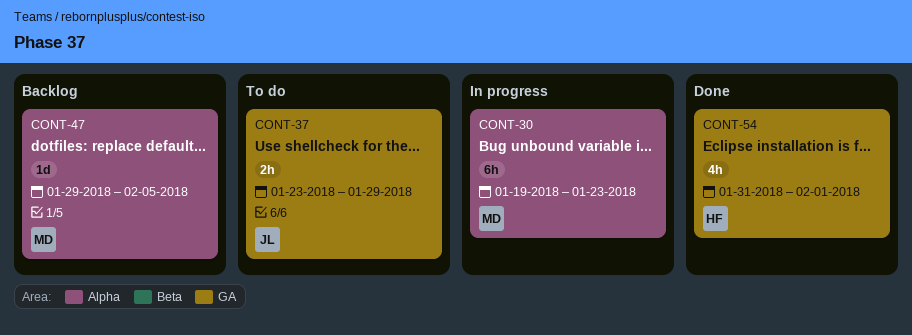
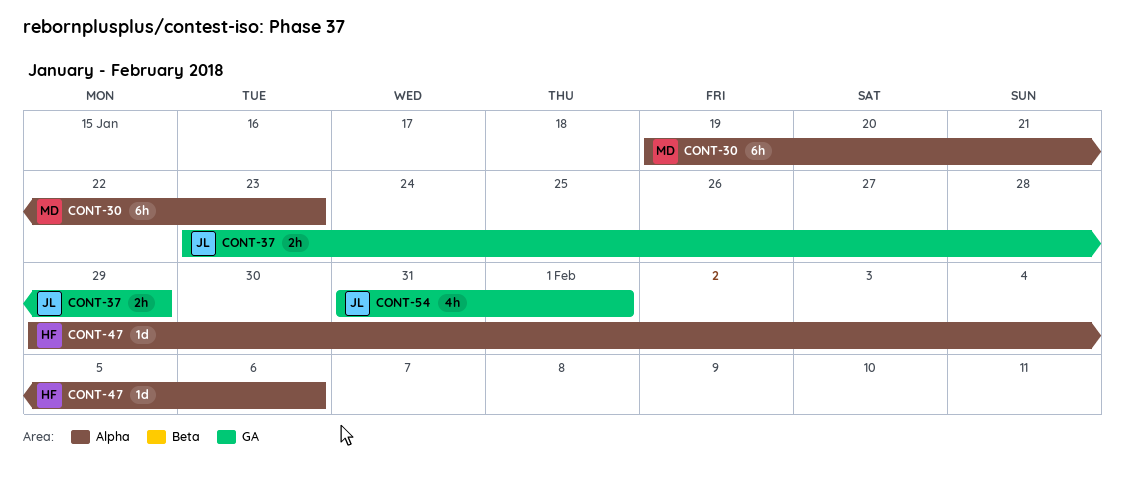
CONT-47, owner: MD -> HF
CONT-47, due: Feb 5 -> Feb 6
CONT-54, owner: HF -> JL

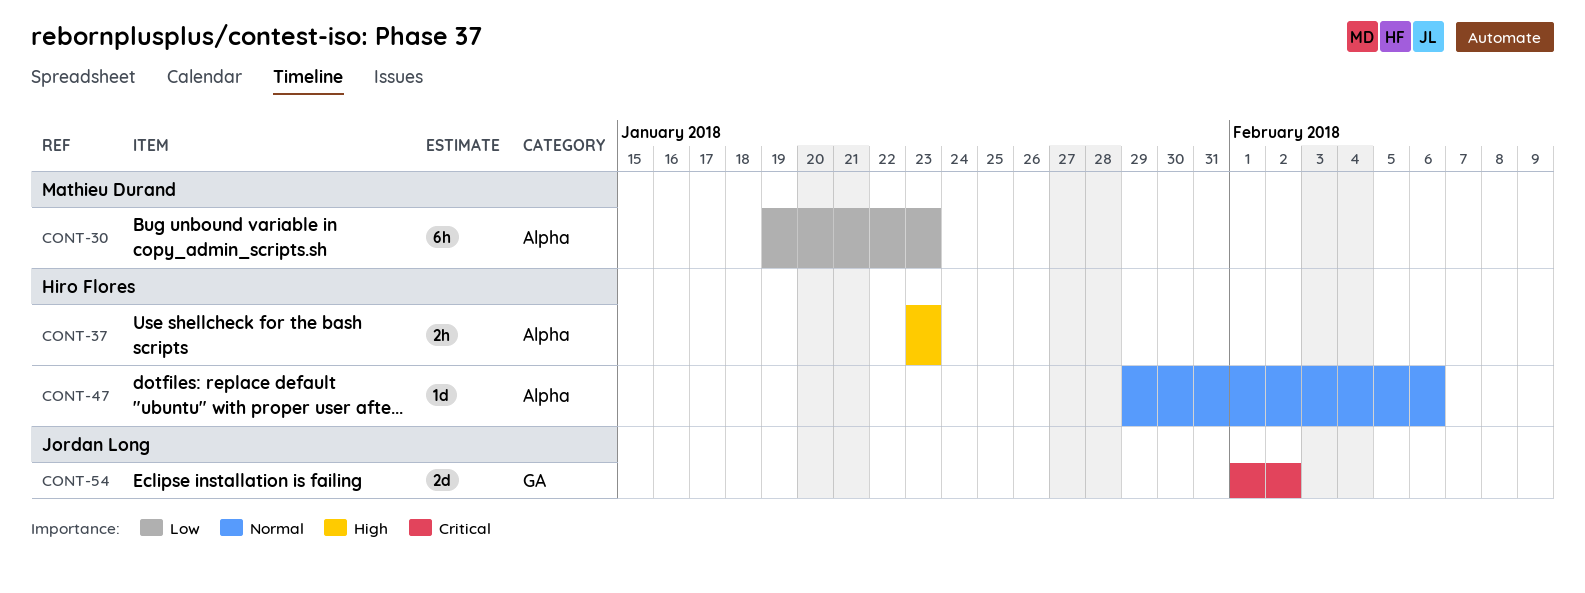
CONT-37, owner: Jordan Long -> Hiro Flores
CONT-37, label: GA -> Alpha
CONT-37, due: Jan 29 -> Jan 23
CONT-54, estimate: 4h -> 2d
CONT-54, start: Jan 31 -> Feb 1
CONT-54, due: Feb 1 -> Feb 2

